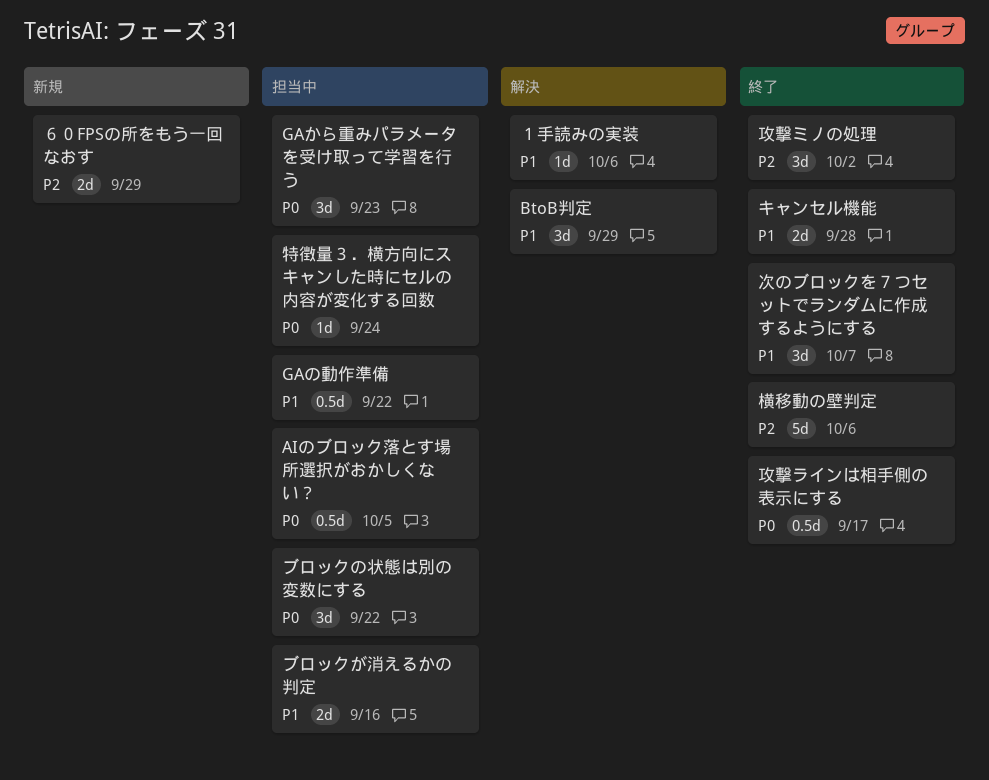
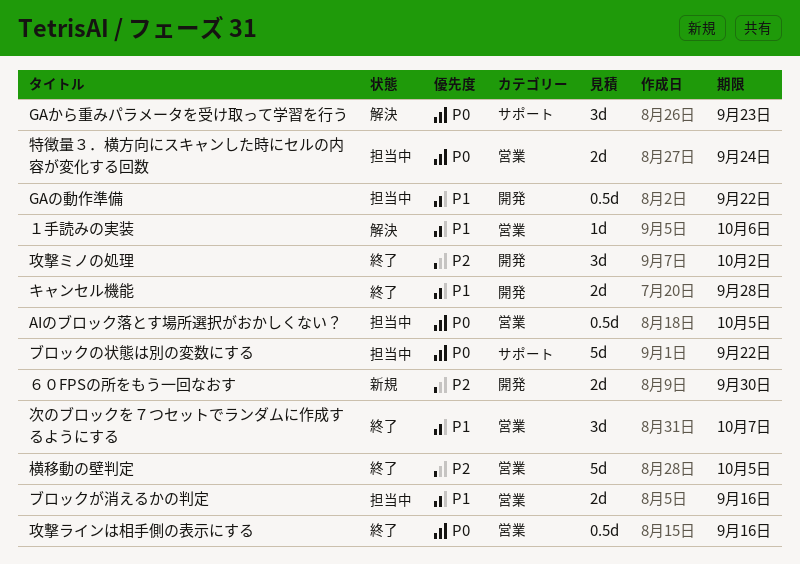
BtoB判定: present -> none
GAから重みパラメータを受け取って学習を行う, status: 担当中 -> 解決
ブロックの状態は別の変数にする, estimate: 3d -> 5d
攻撃ラインは相手側の表示にする, due: Sep 17 -> Sep 16
横移動の壁判定, due: Oct 6 -> Oct 5
特徴量３．横方向にスキャンした時にセルの内容が変化する回数, estimate: 1d -> 2d
６０FPSの所をもう一回なおす, due: Sep 29 -> Sep 30

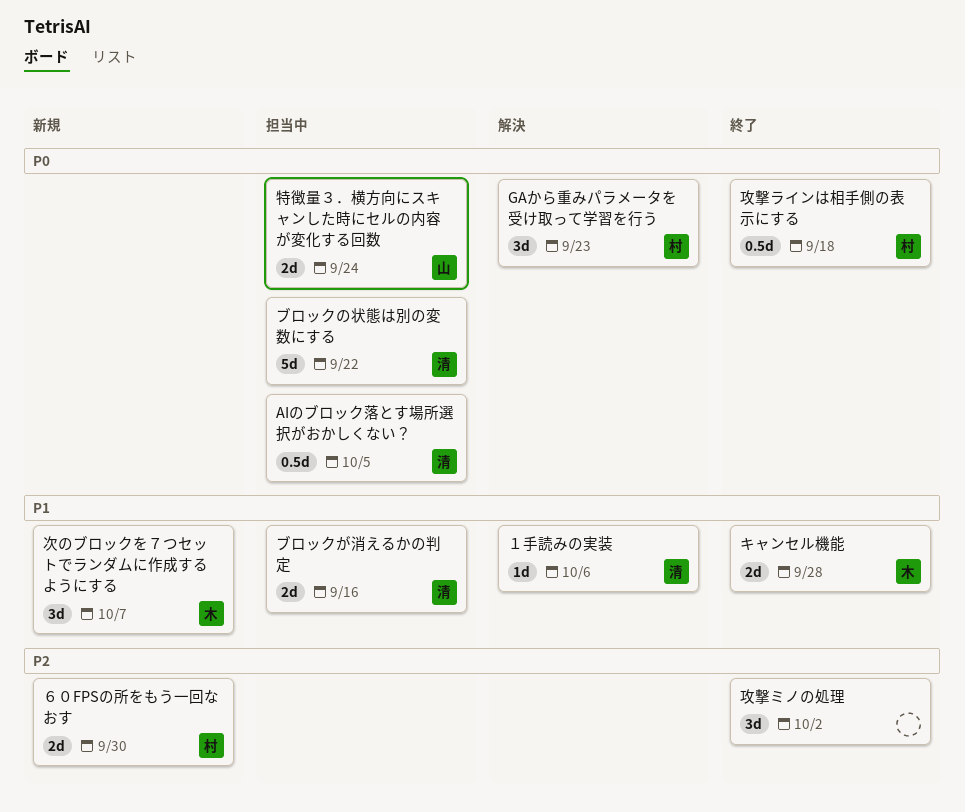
GAの動作準備: present -> none
攻撃ラインは相手側の表示にする, due: Sep 16 -> Sep 18
横移動の壁判定: present -> none
次のブロックを７つセットでランダムに作成するようにする, status: 終了 -> 新規

